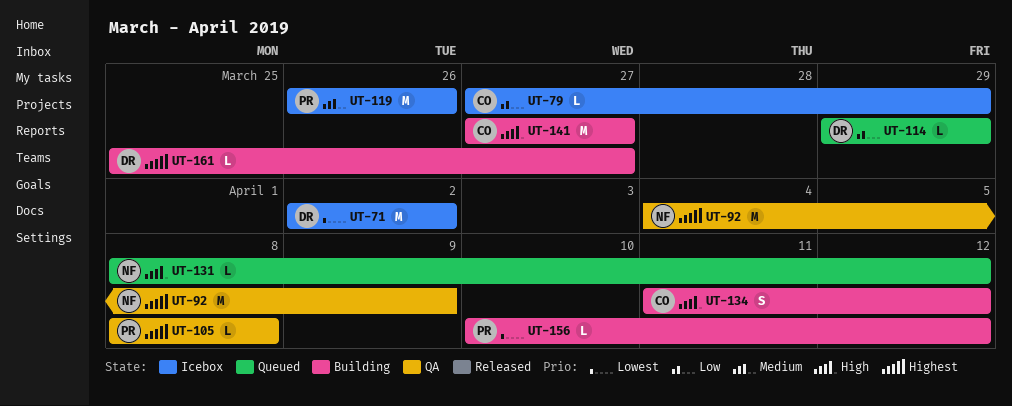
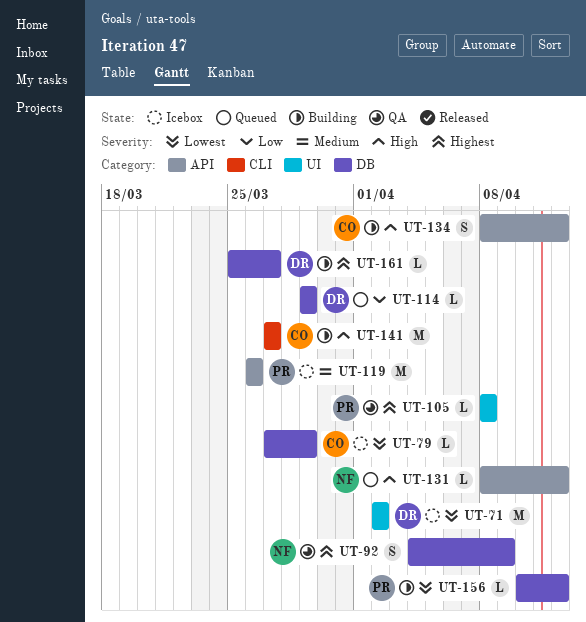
UT-79, priority: Low -> Lowest
UT-92, estimate: M -> S
UT-134, start: Apr 11 -> Apr 8

